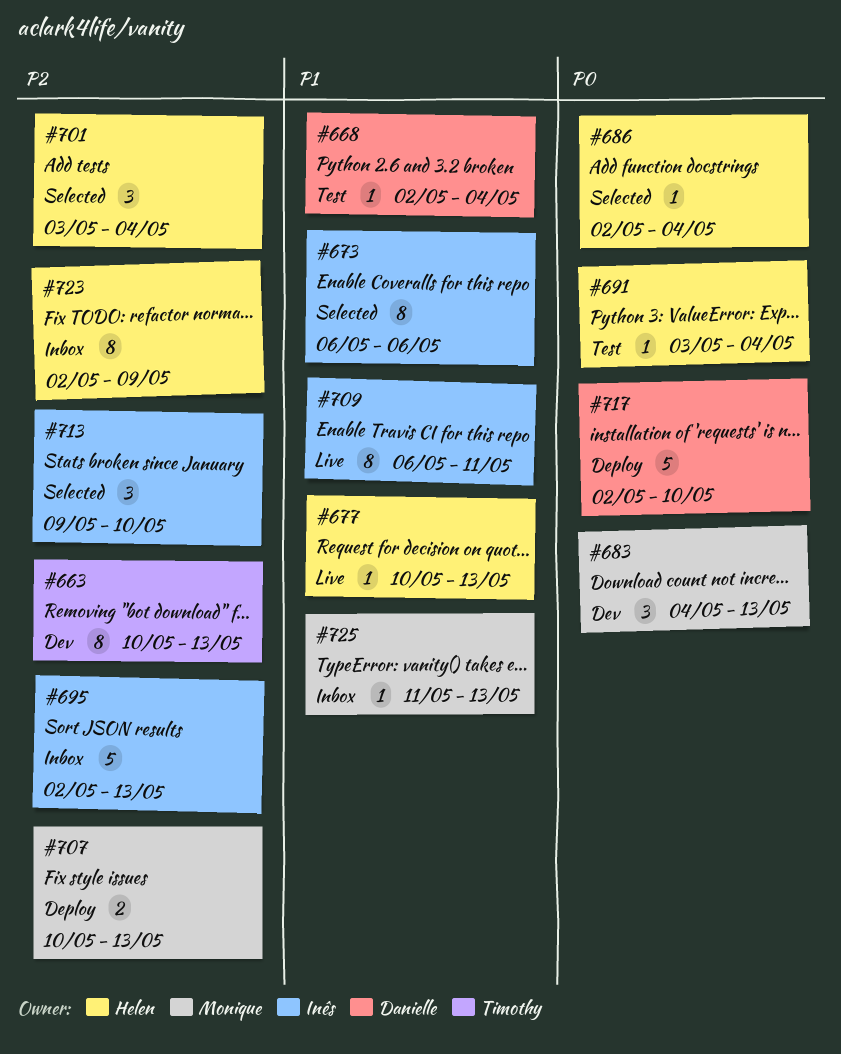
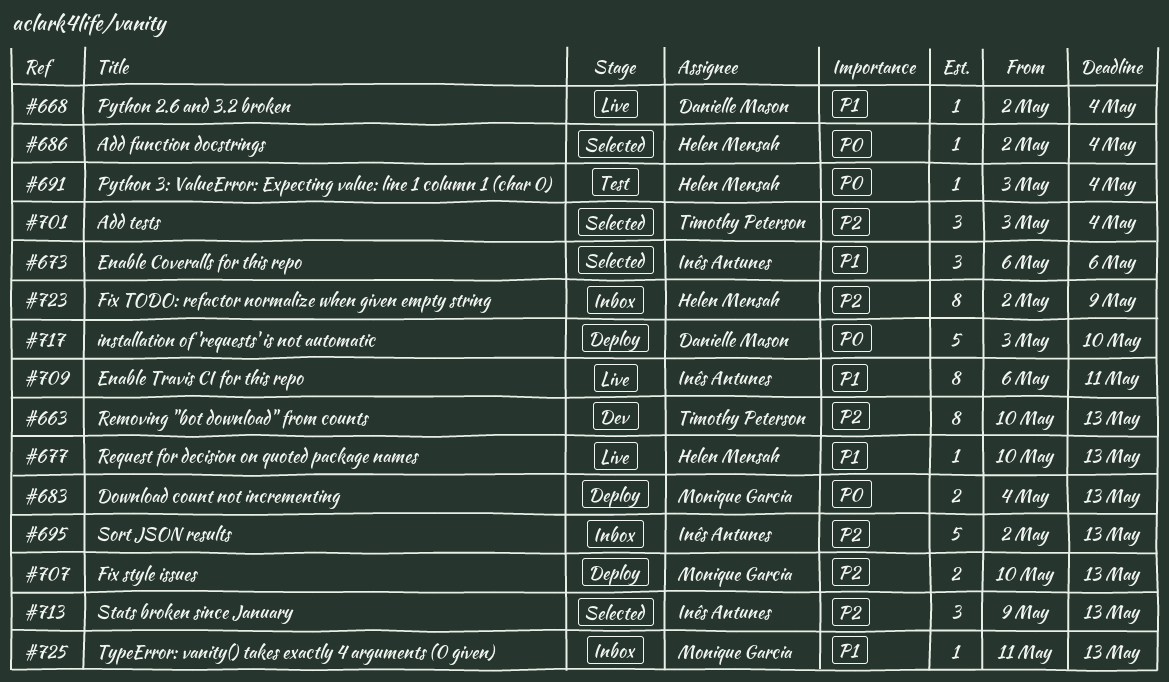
#668, status: Test -> Live
#673, estimate: 8 -> 3
#683, status: Dev -> Deploy
#683, estimate: 3 -> 2
#701, owner: Helen Mensah -> Timothy Peterson
#713, due: May 10 -> May 13
#717, start: May 2 -> May 3

